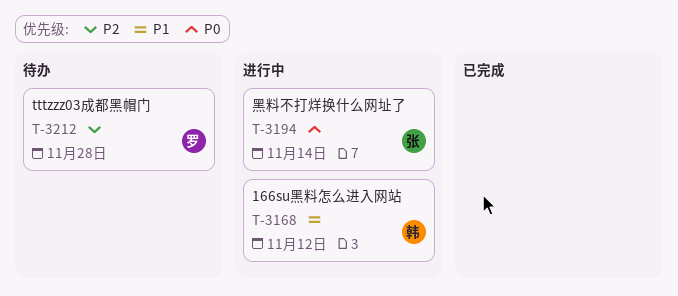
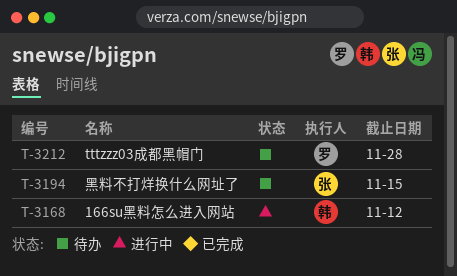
T-3194, status: 进行中 -> 待办
T-3194, due: Nov 14 -> Nov 15

